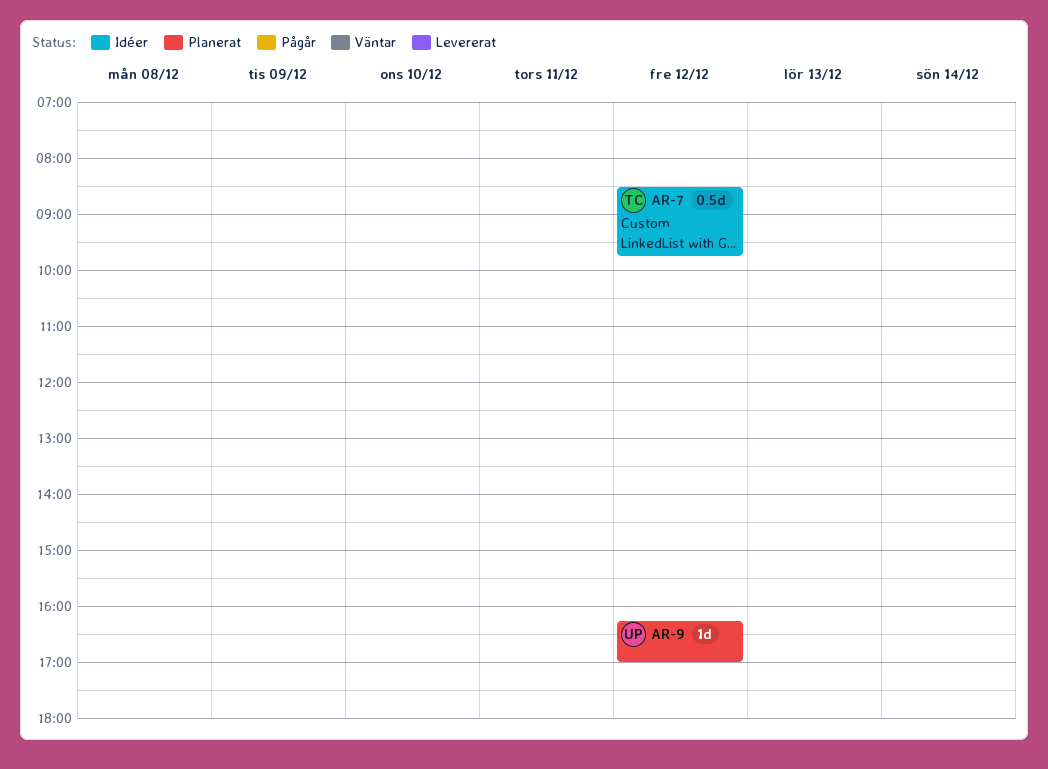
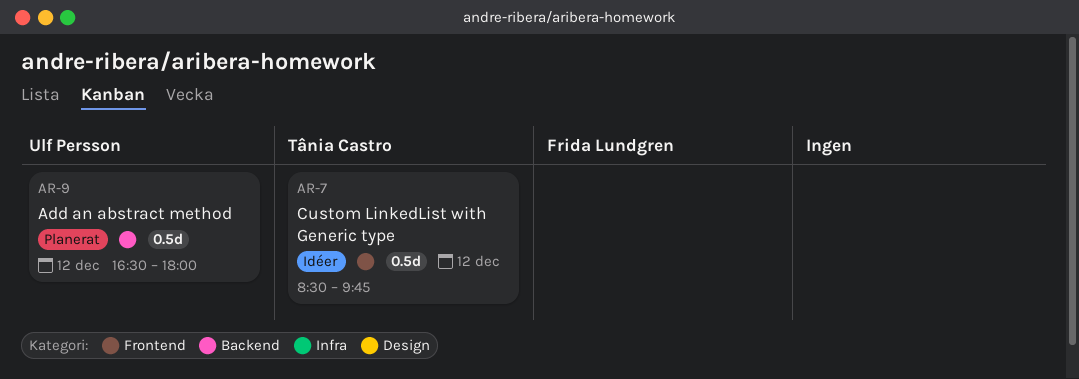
AR-9, estimate: 1d -> 0.5d
AR-9, begins: 16:15 -> 16:30
AR-9, ends: 17:00 -> 18:00

